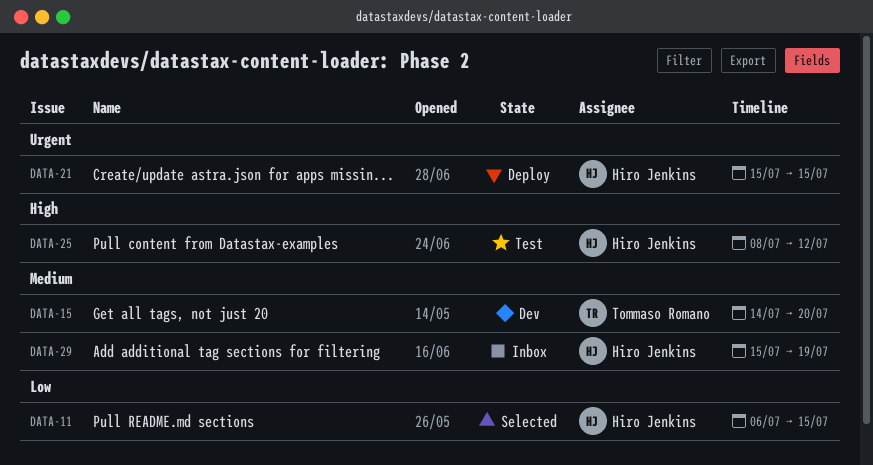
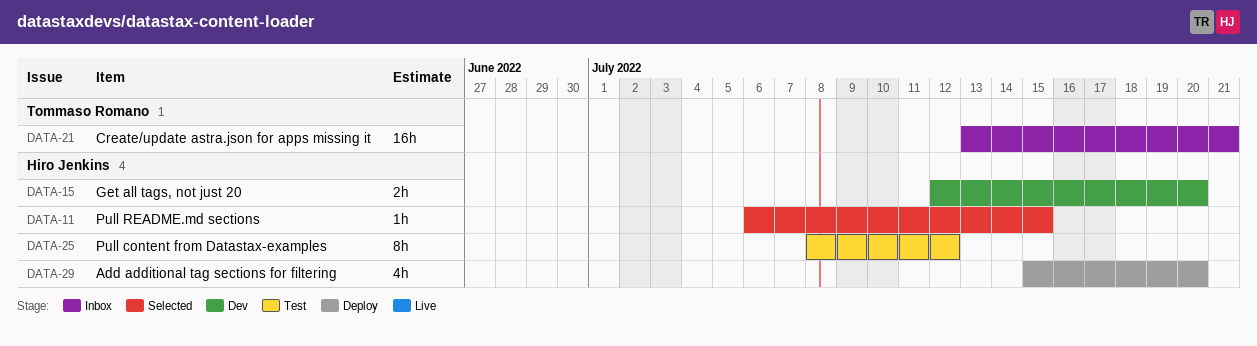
DATA-15, owner: Tommaso Romano -> Hiro Jenkins
DATA-15, start: Jul 14 -> Jul 12
DATA-21, status: Deploy -> Inbox
DATA-21, owner: Hiro Jenkins -> Tommaso Romano
DATA-21, start: Jul 15 -> Jul 13
DATA-21, due: Jul 15 -> Jul 21
DATA-29, status: Inbox -> Deploy
DATA-29, due: Jul 19 -> Jul 20

